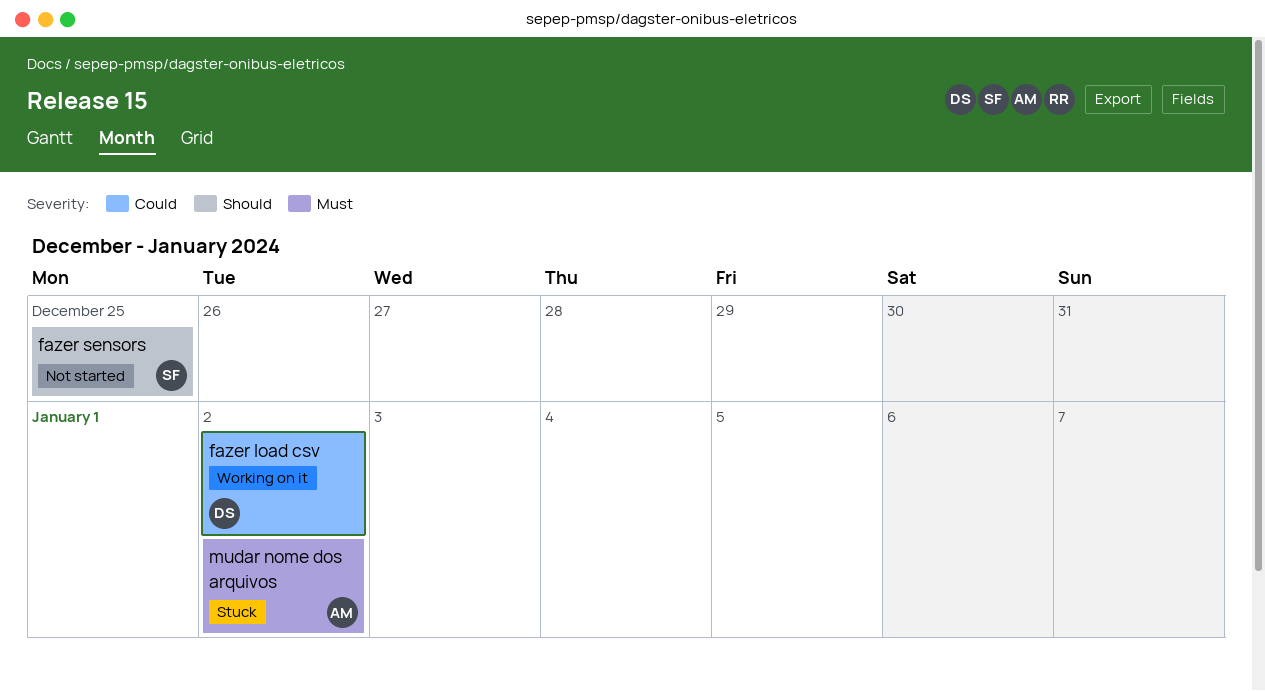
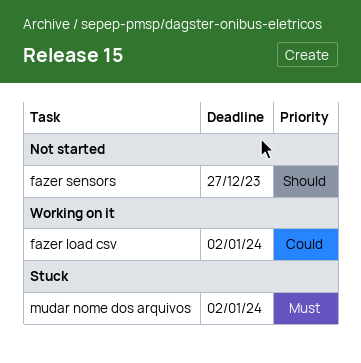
fazer sensors, due: Dec 25 -> Dec 27

